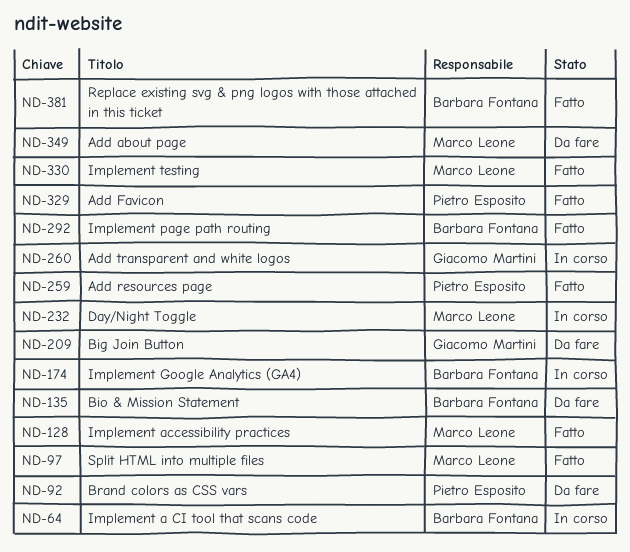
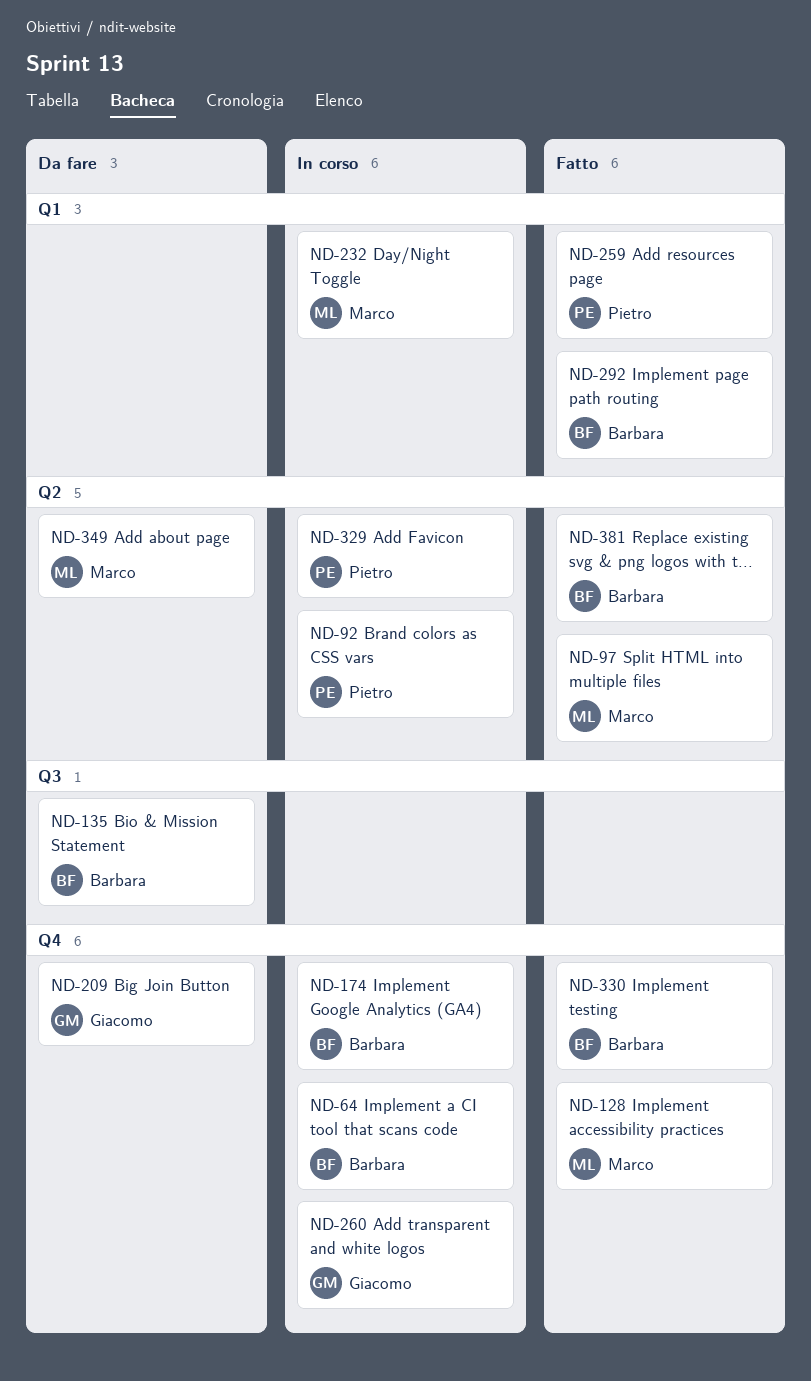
ND-92, status: Da fare -> In corso
ND-329, status: Fatto -> In corso
ND-330, owner: Marco Leone -> Barbara Fontana

